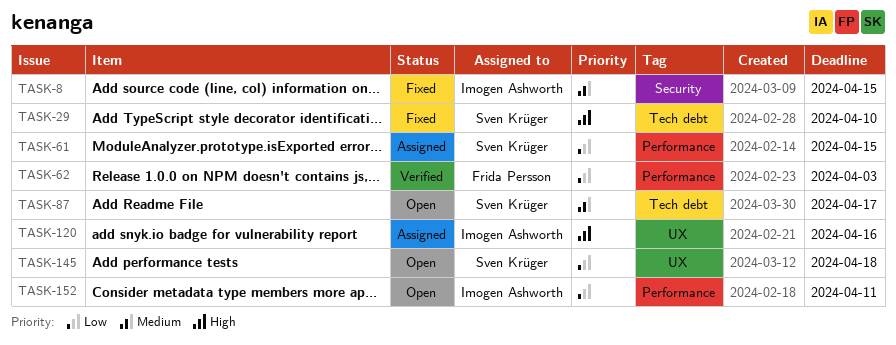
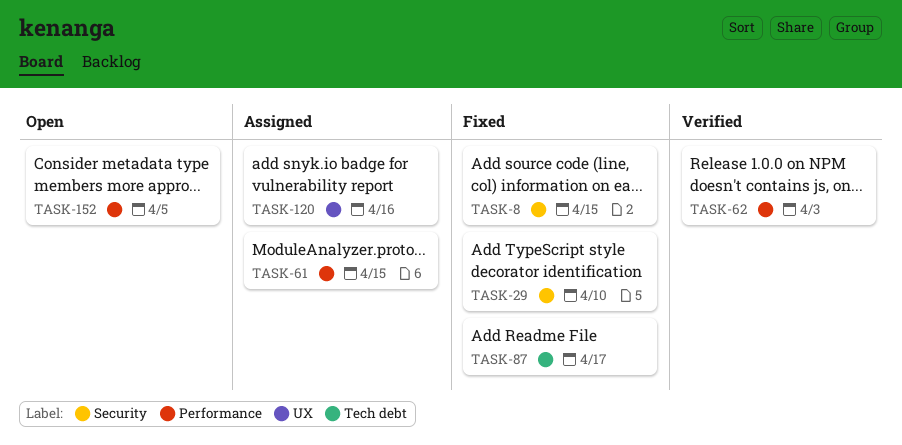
TASK-29, label: Tech debt -> Security
TASK-87, status: Open -> Fixed
TASK-145: present -> none
TASK-152, due: Apr 11 -> Apr 5

